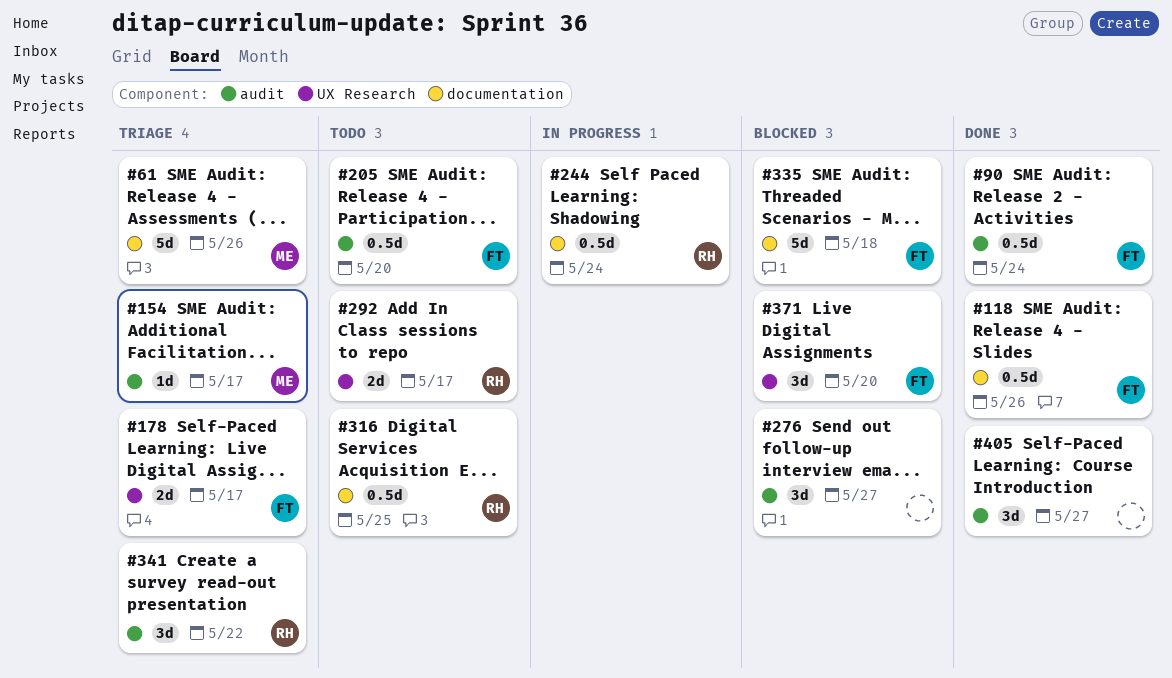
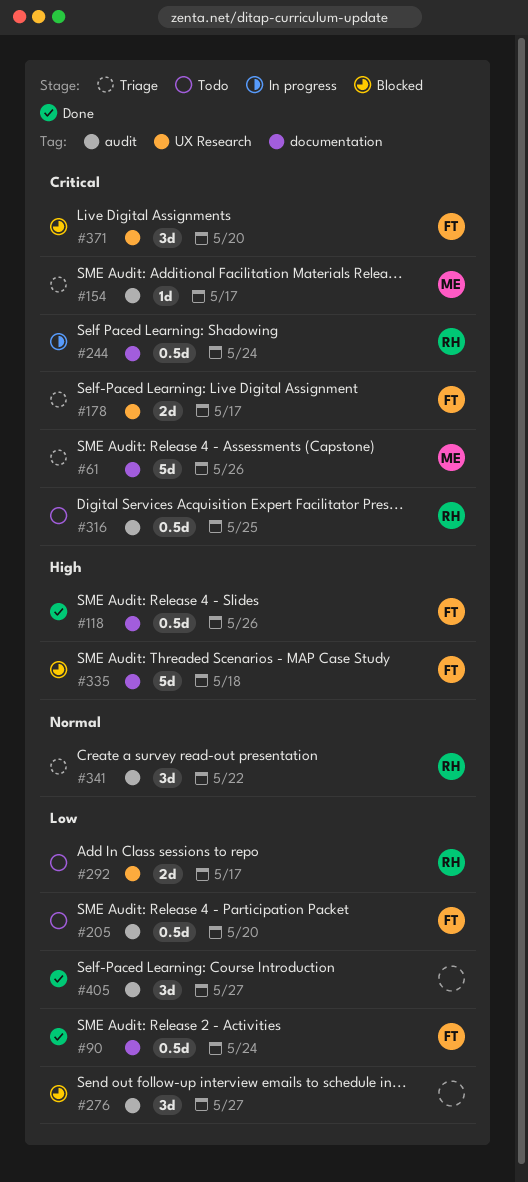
#90, label: audit -> documentation
#316, label: documentation -> audit

